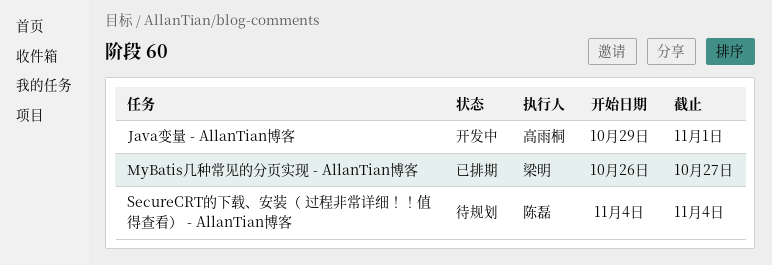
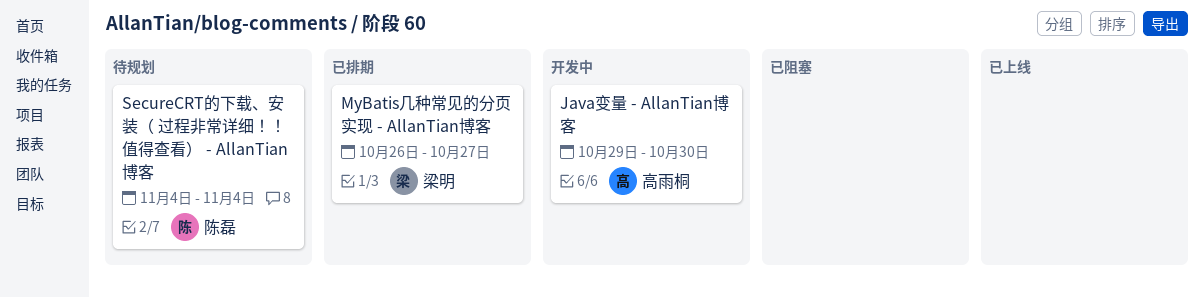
Java变量 - AllanTian博客, due: Nov 1 -> Oct 30

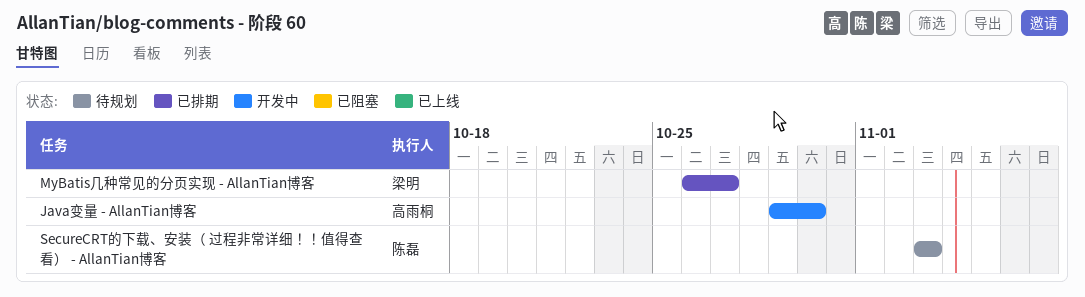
SecureCRT的下载、安装（ 过程非常详细！！值得查看） - AllanTian博客, start: Nov 4 -> Nov 3
SecureCRT的下载、安装（ 过程非常详细！！值得查看） - AllanTian博客, due: Nov 4 -> Nov 3

